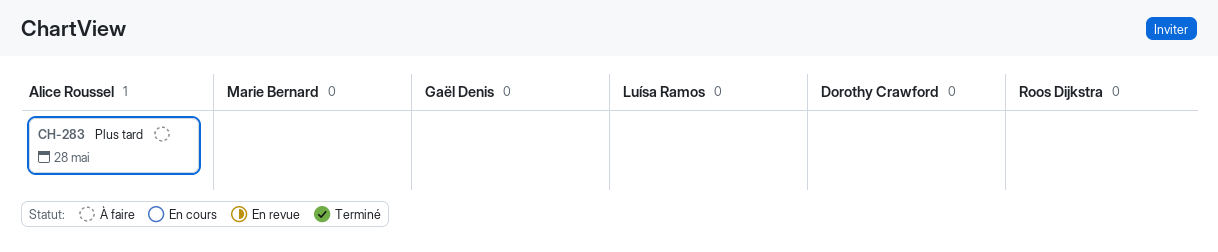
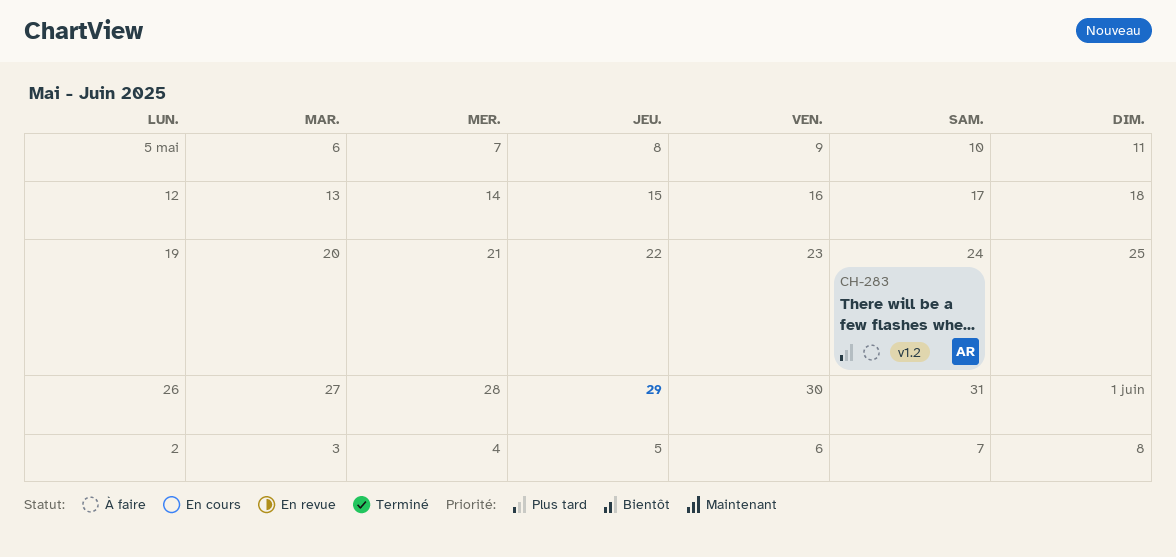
CH-283, due: May 28 -> May 24

